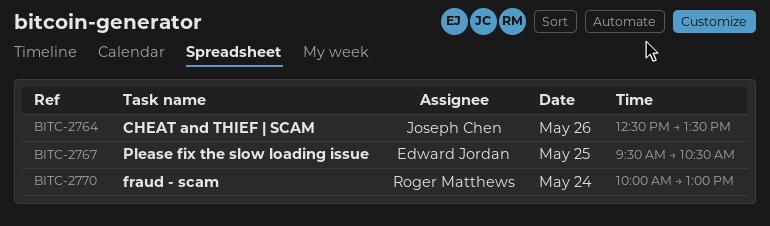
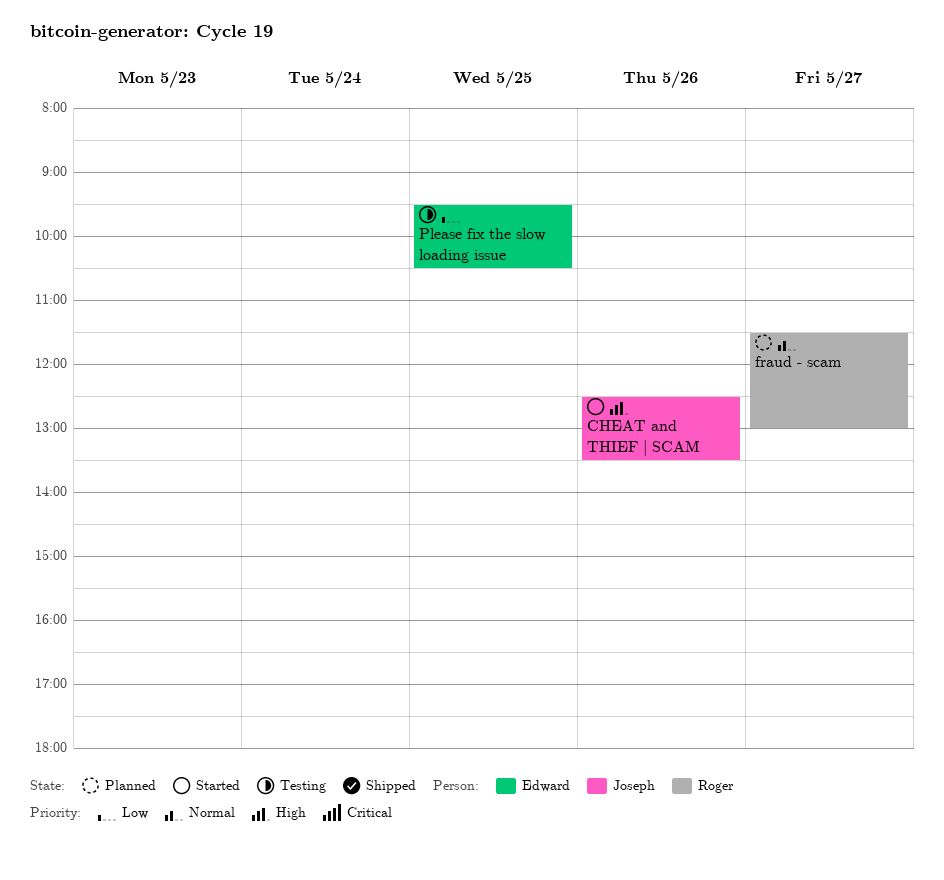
fraud - scam, day: May 24 -> May 27
fraud - scam, begins: 10:00 -> 11:30

